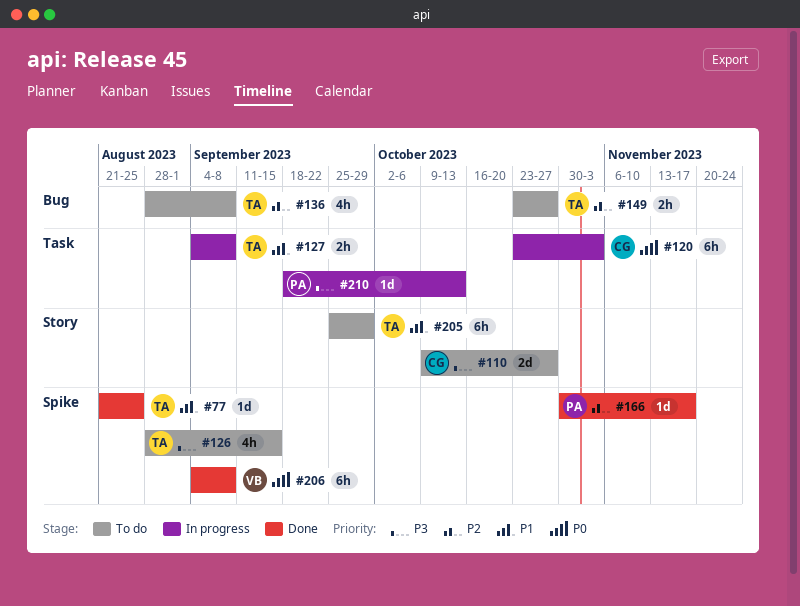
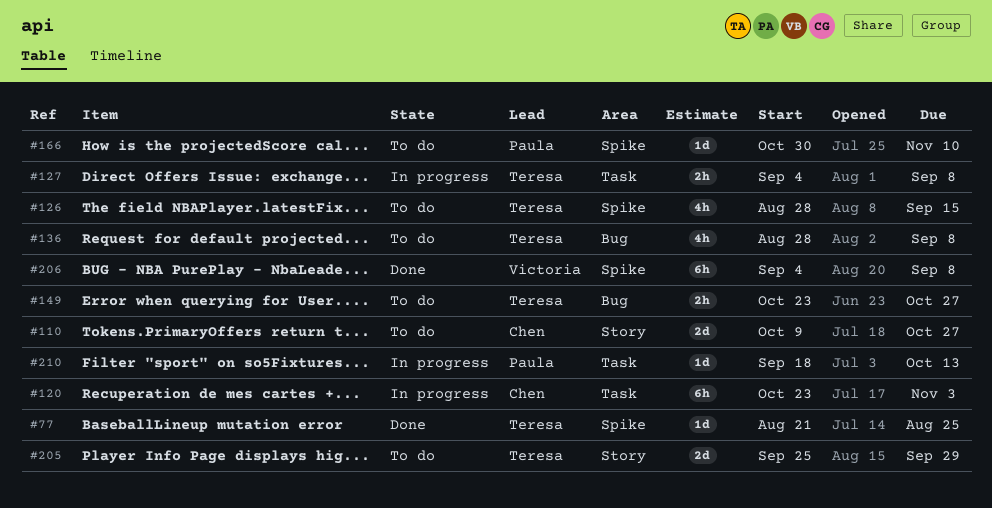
#166, status: Done -> To do
#166, due: Nov 17 -> Nov 10
#205, estimate: 6h -> 2d

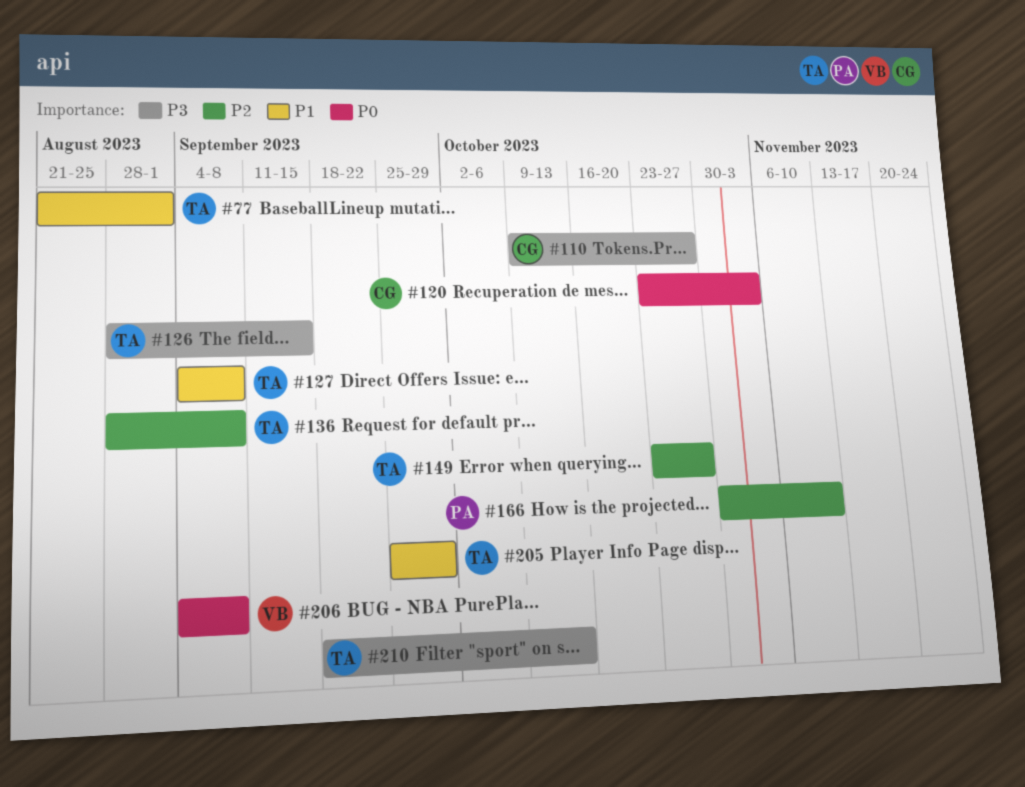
#77, due: Aug 25 -> Sep 1
#210, owner: Paula -> Teresa

